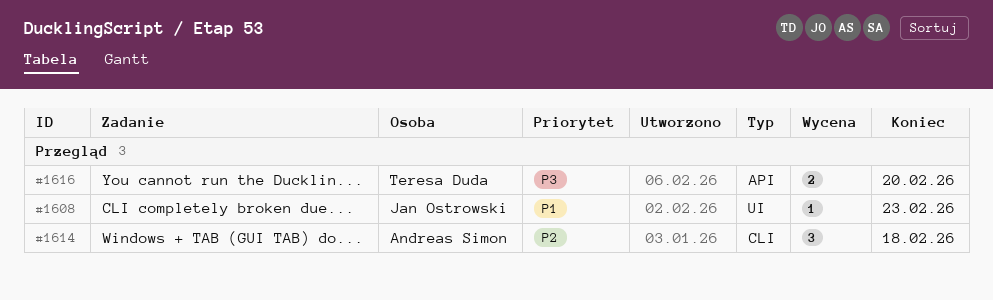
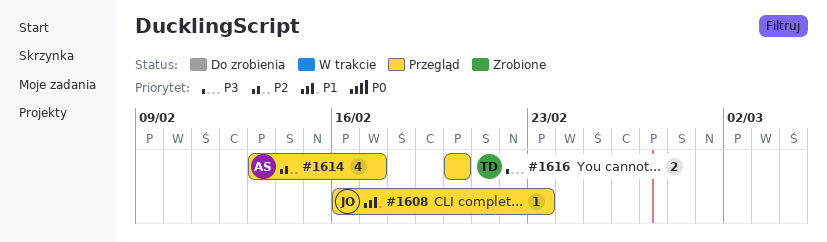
#1614, estimate: 3 -> 4
#1614, due: Feb 18 -> Feb 17

